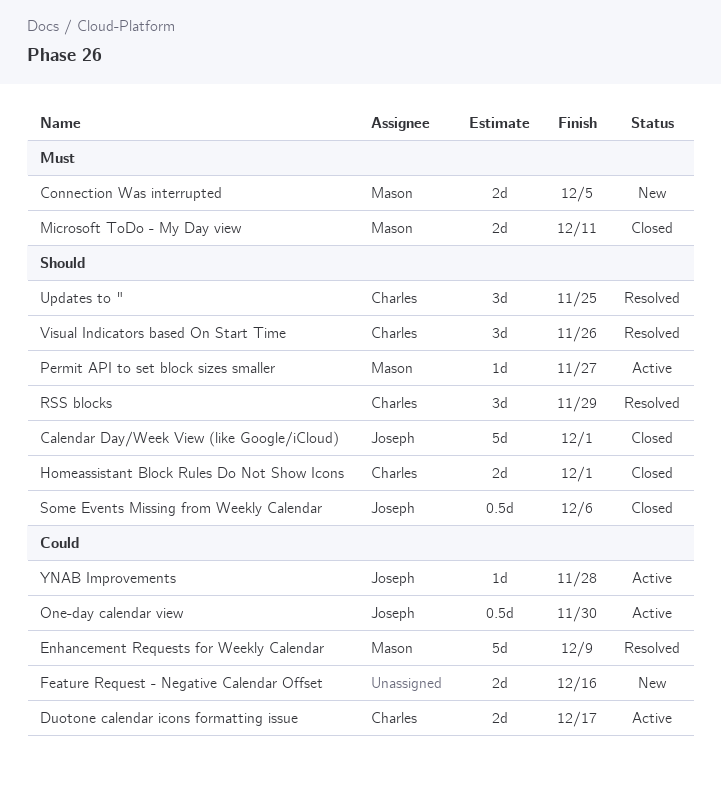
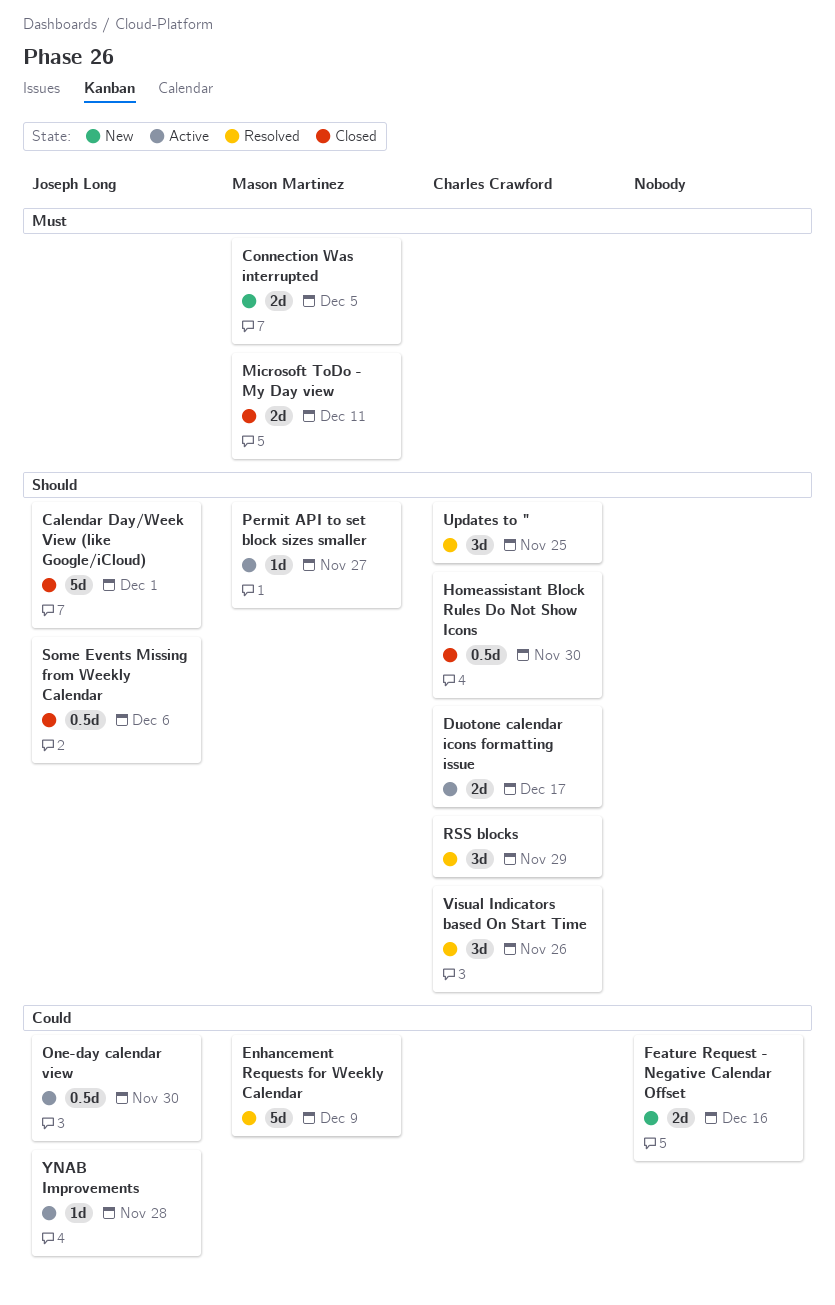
Duotone calendar icons formatting issue, priority: Could -> Should
Homeassistant Block Rules Do Not Show Icons, estimate: 2d -> 0.5d
Homeassistant Block Rules Do Not Show Icons, due: Dec 1 -> Nov 30

